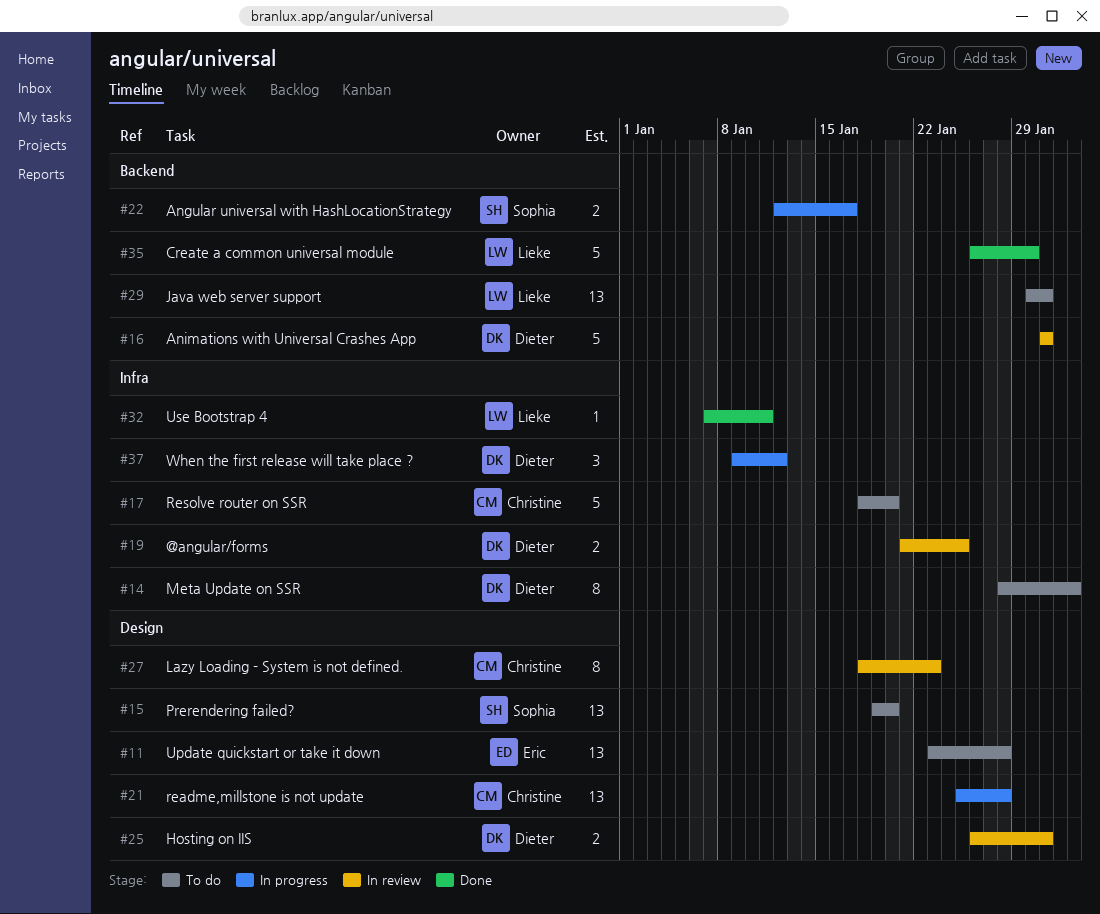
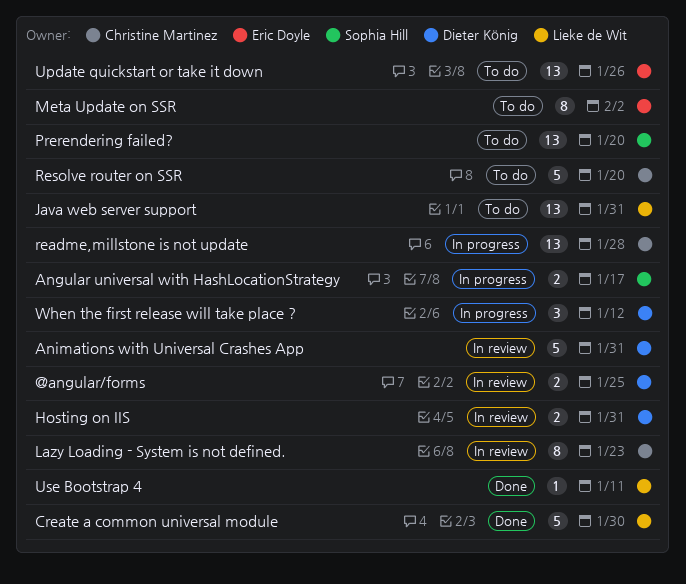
Meta Update on SSR, owner: Dieter König -> Eric Doyle
Update quickstart or take it down, due: Jan 28 -> Jan 26

